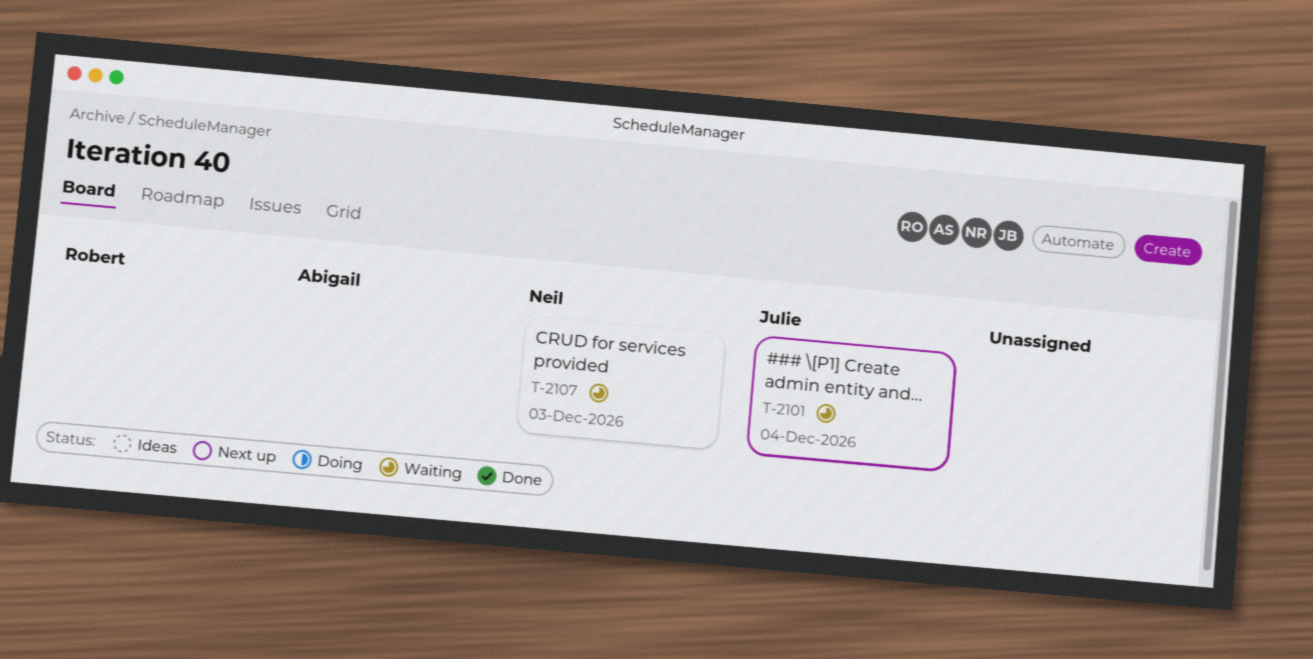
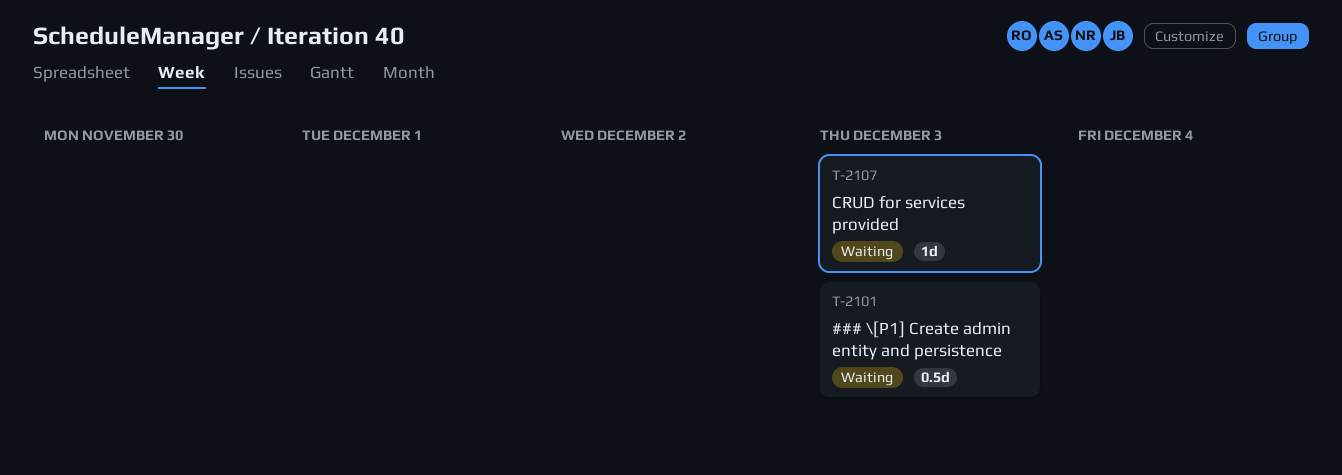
T-2101, due: Dec 4 -> Dec 3

